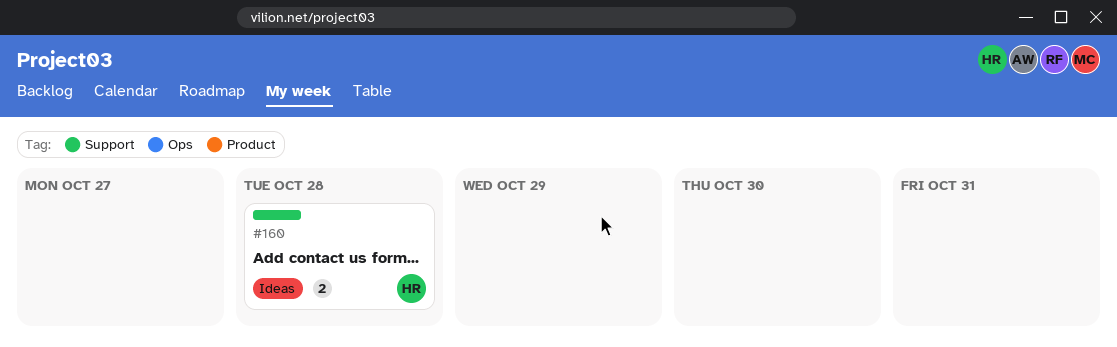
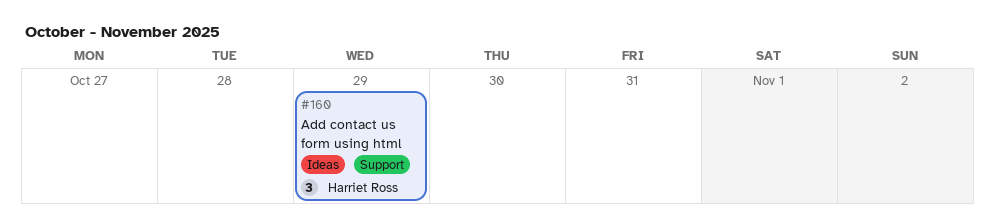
#160, estimate: 2 -> 3
#160, due: Oct 28 -> Oct 29

